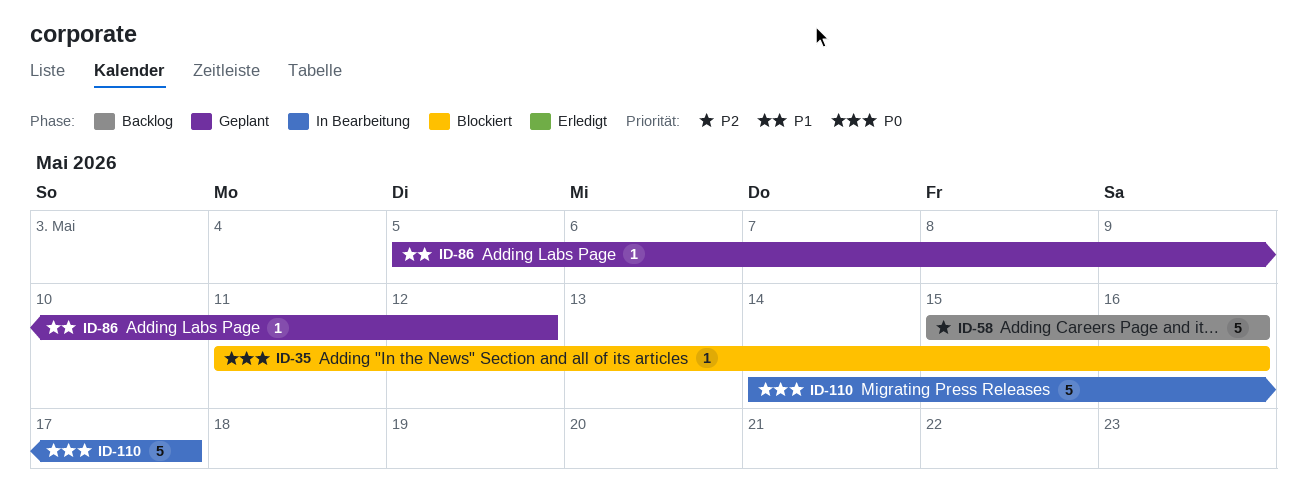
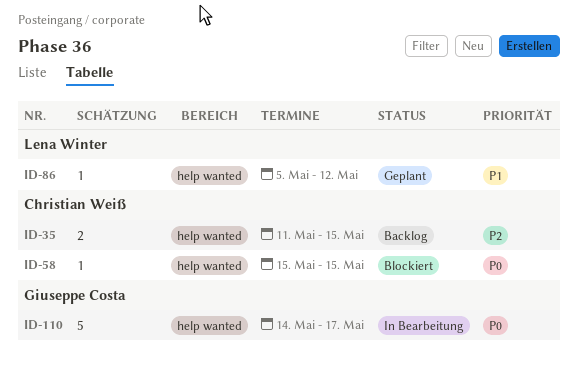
ID-35, status: Blockiert -> Backlog
ID-35, priority: P0 -> P2
ID-35, estimate: 1 -> 2
ID-35, due: May 16 -> May 15
ID-58, status: Backlog -> Blockiert
ID-58, priority: P2 -> P0
ID-58, estimate: 5 -> 1
ID-58, due: May 16 -> May 15

